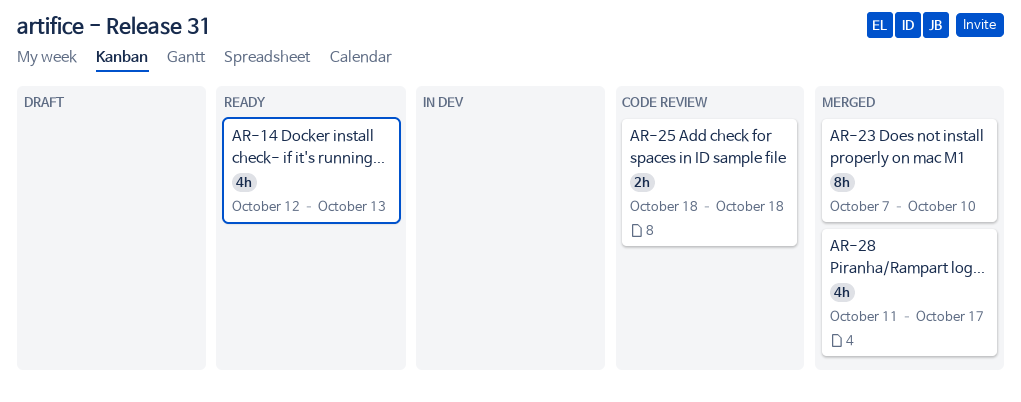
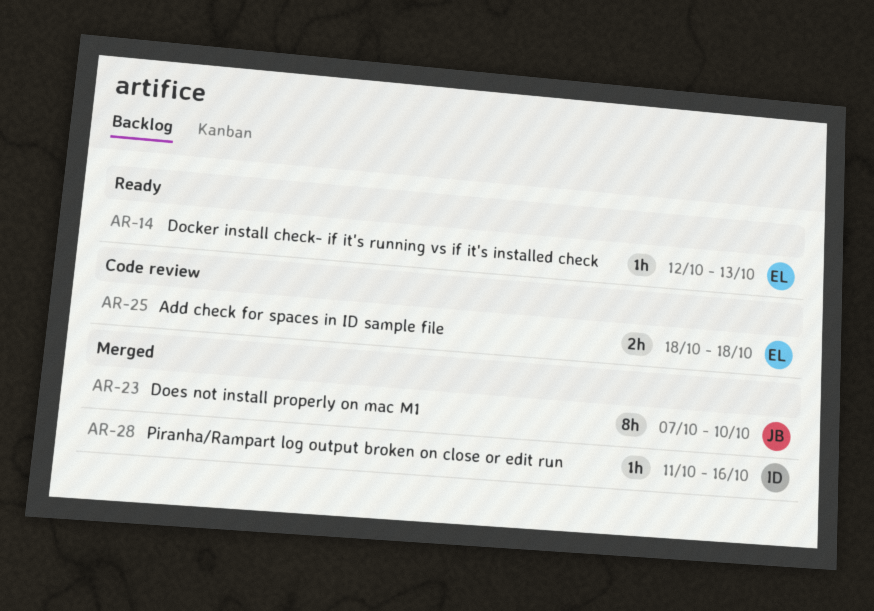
AR-14, estimate: 4h -> 1h
AR-28, estimate: 4h -> 1h
AR-28, due: Oct 17 -> Oct 16

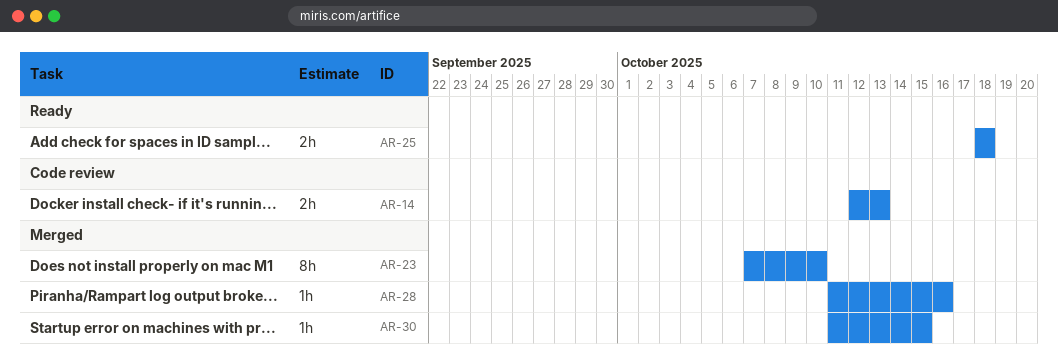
AR-14, status: Ready -> Code review
AR-14, estimate: 1h -> 2h
AR-25, status: Code review -> Ready
AR-30: none -> present

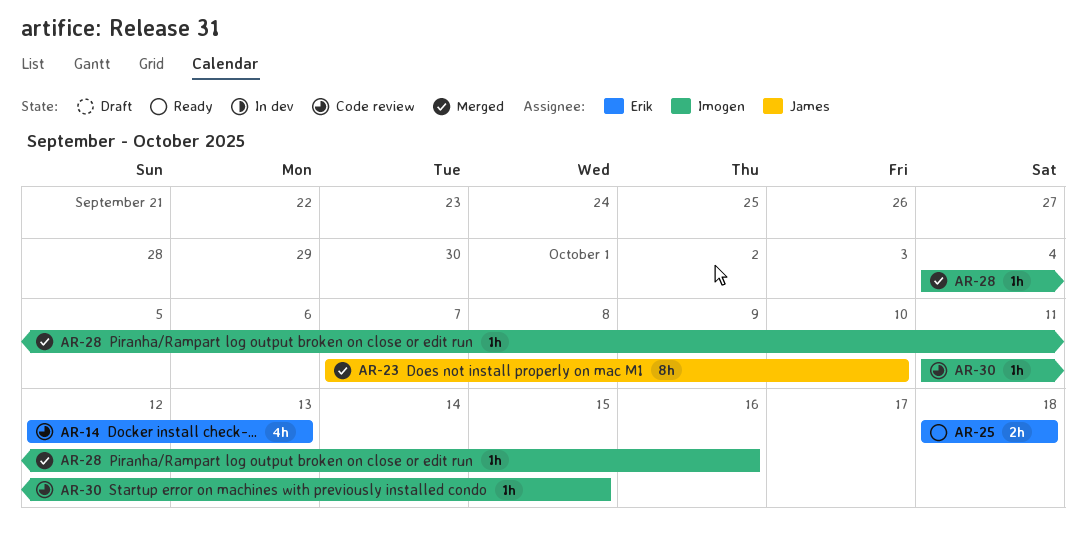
AR-14, estimate: 2h -> 4h
AR-28, start: Oct 11 -> Oct 4
AR-30, status: Merged -> Code review

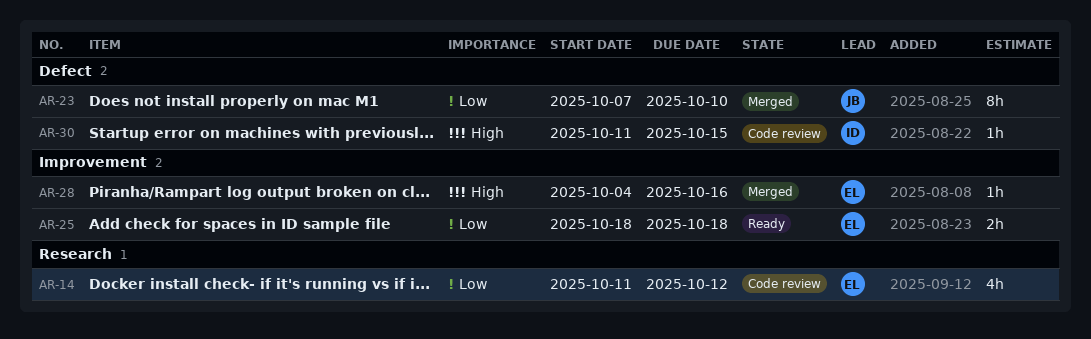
AR-14, start: Oct 12 -> Oct 11
AR-14, due: Oct 13 -> Oct 12
AR-28, owner: Imogen -> Erik

